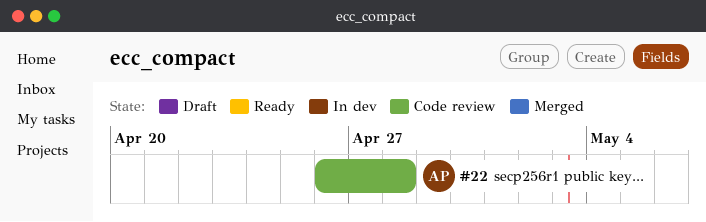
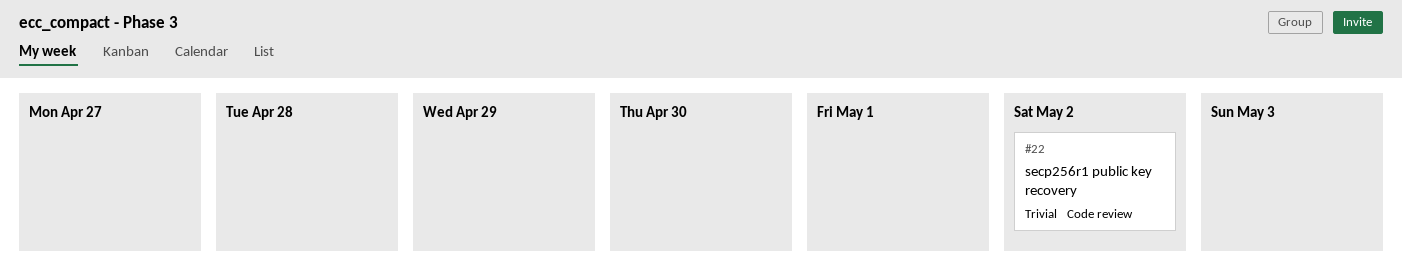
#22, due: Apr 28 -> May 2

